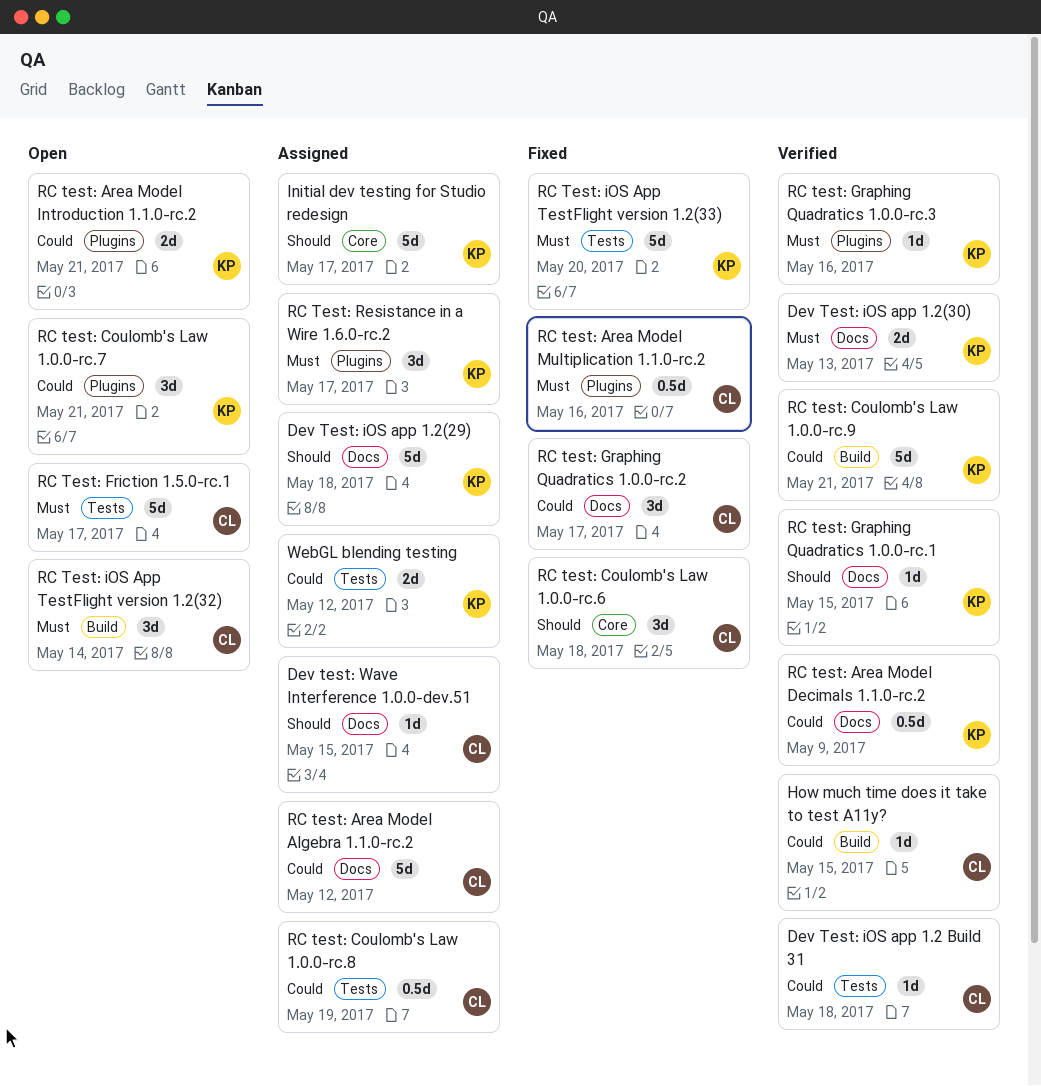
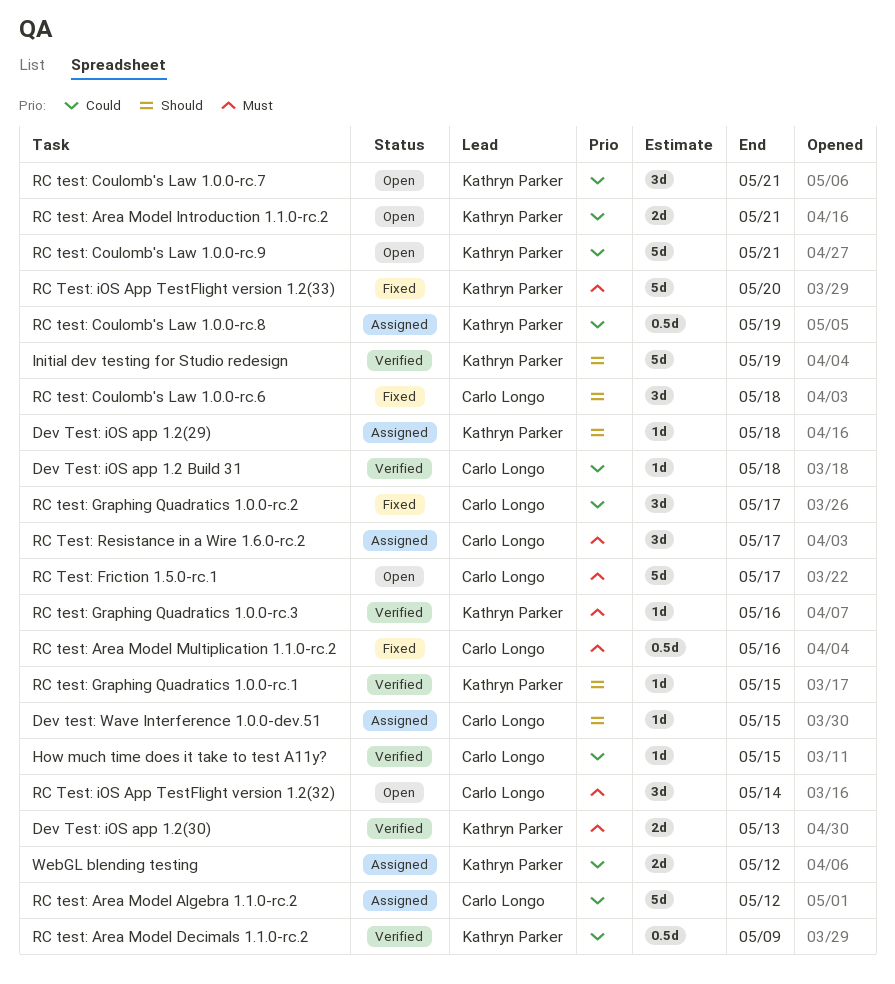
Dev Test: iOS app 1.2(29), estimate: 5d -> 1d
Initial dev testing for Studio redesign, status: Assigned -> Verified
Initial dev testing for Studio redesign, due: May 17 -> May 19
RC test: Coulomb's Law 1.0.0-rc.8, owner: Carlo Longo -> Kathryn Parker
RC test: Coulomb's Law 1.0.0-rc.9, status: Verified -> Open
RC Test: Resistance in a Wire 1.6.0-rc.2, owner: Kathryn Parker -> Carlo Longo

